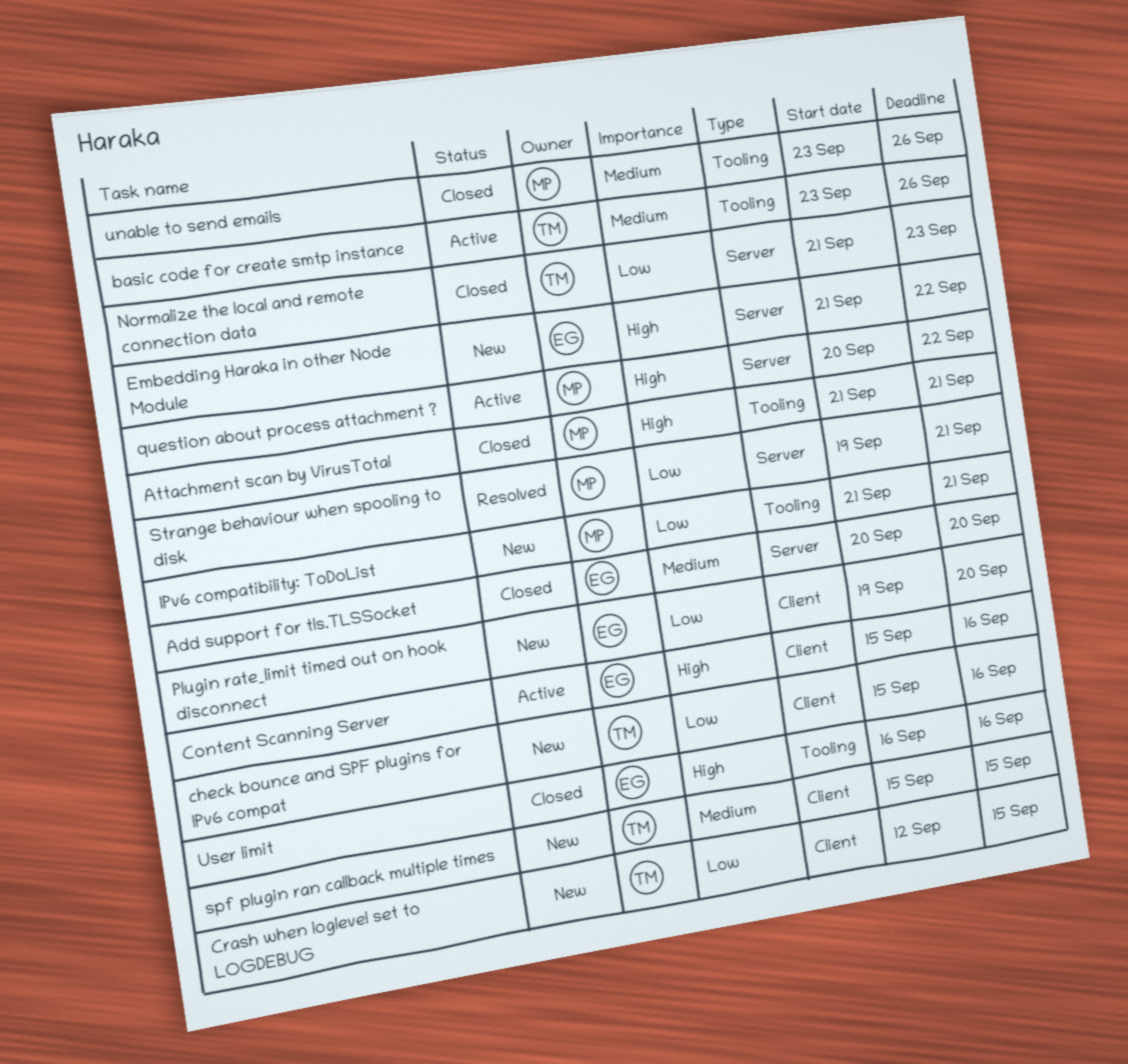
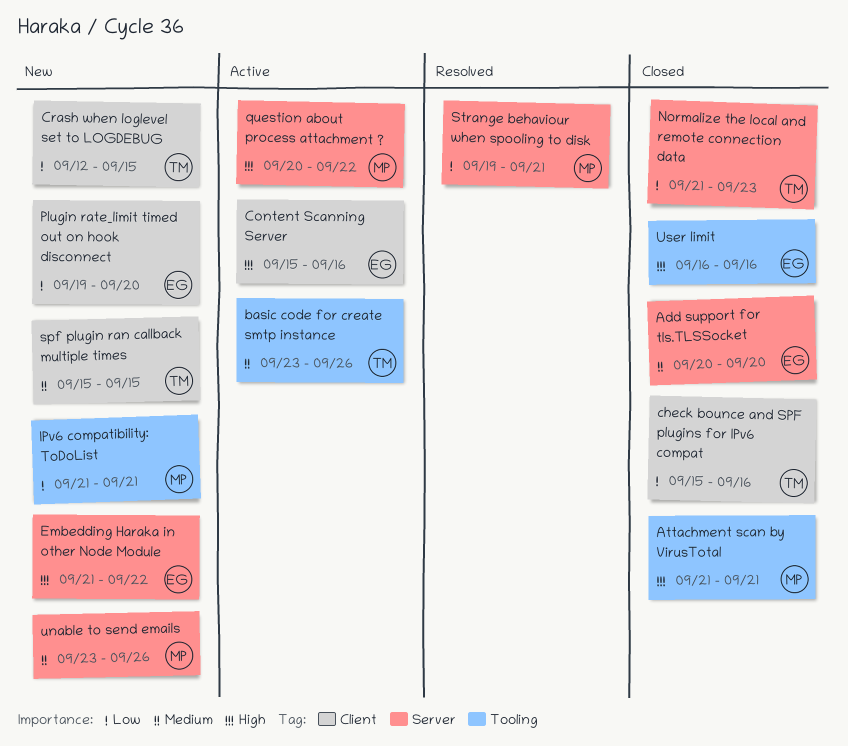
check bounce and SPF plugins for IPv6 compat, status: New -> Closed
unable to send emails, status: Closed -> New
unable to send emails, label: Tooling -> Server

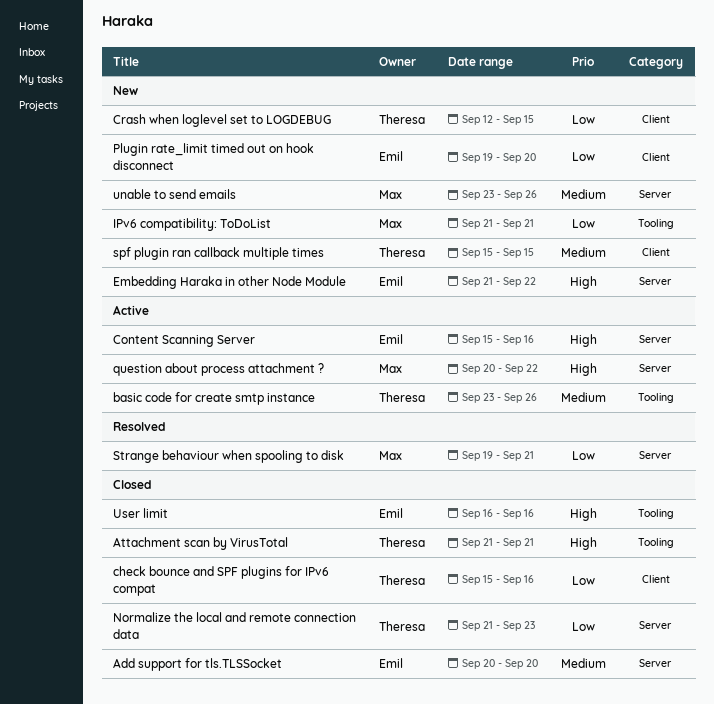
Attachment scan by VirusTotal, owner: Max -> Theresa
Content Scanning Server, label: Client -> Server

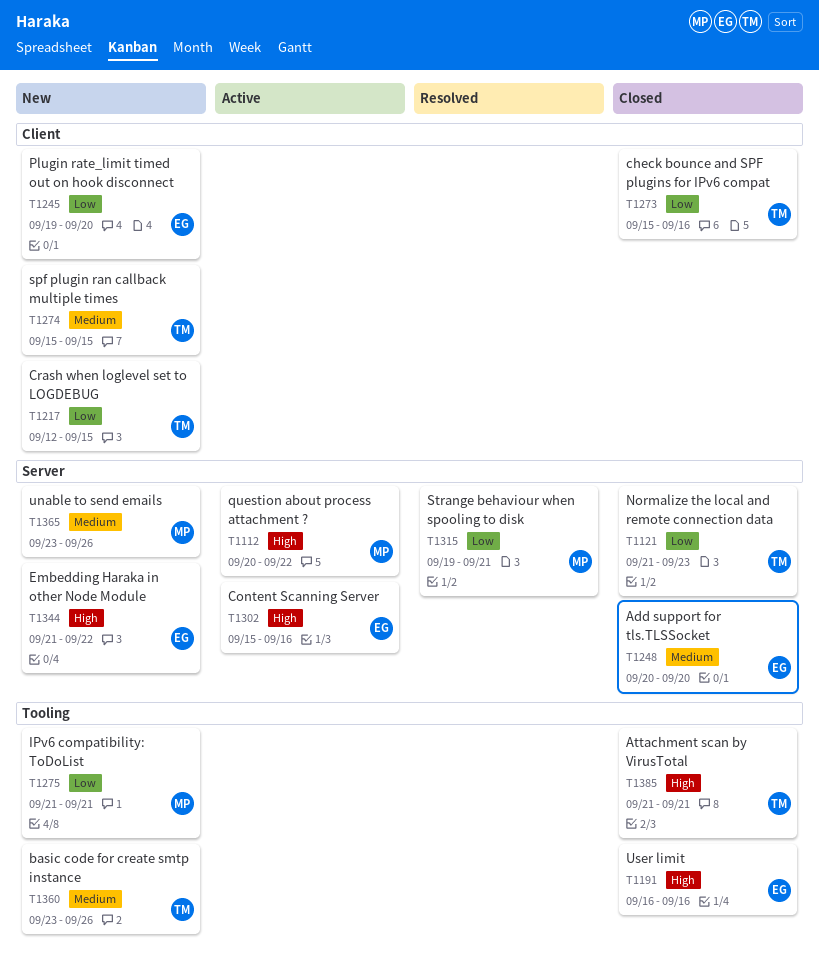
basic code for create smtp instance, status: Active -> New

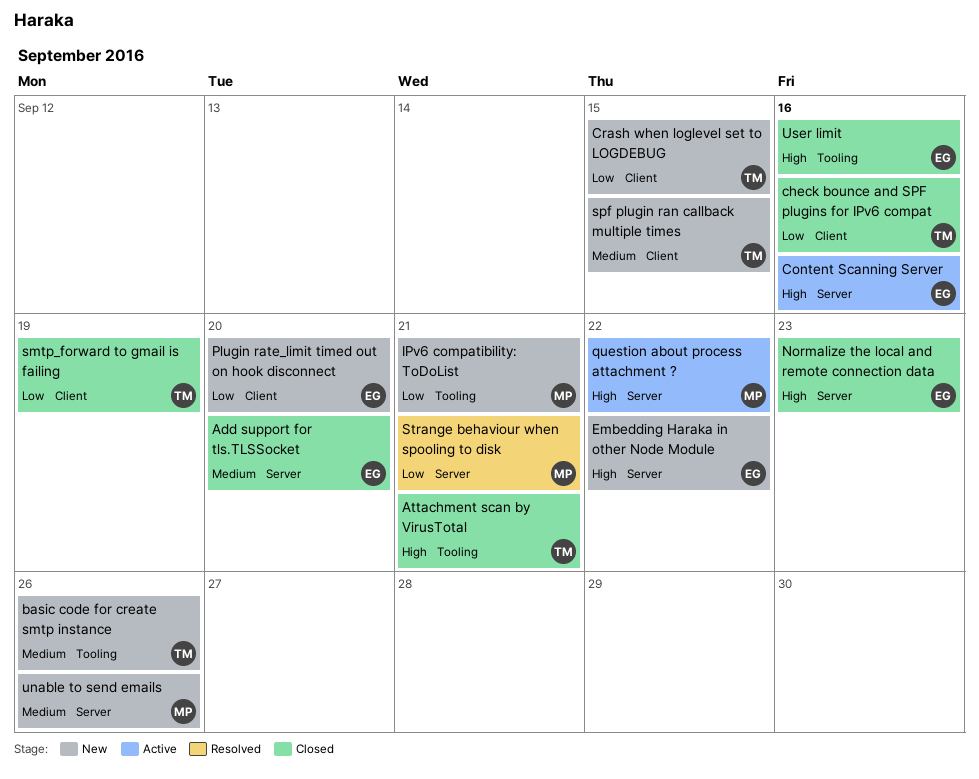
Normalize the local and remote connection data, owner: TM -> EG
Normalize the local and remote connection data, priority: Low -> High
smtp_forward to gmail is failing: none -> present

